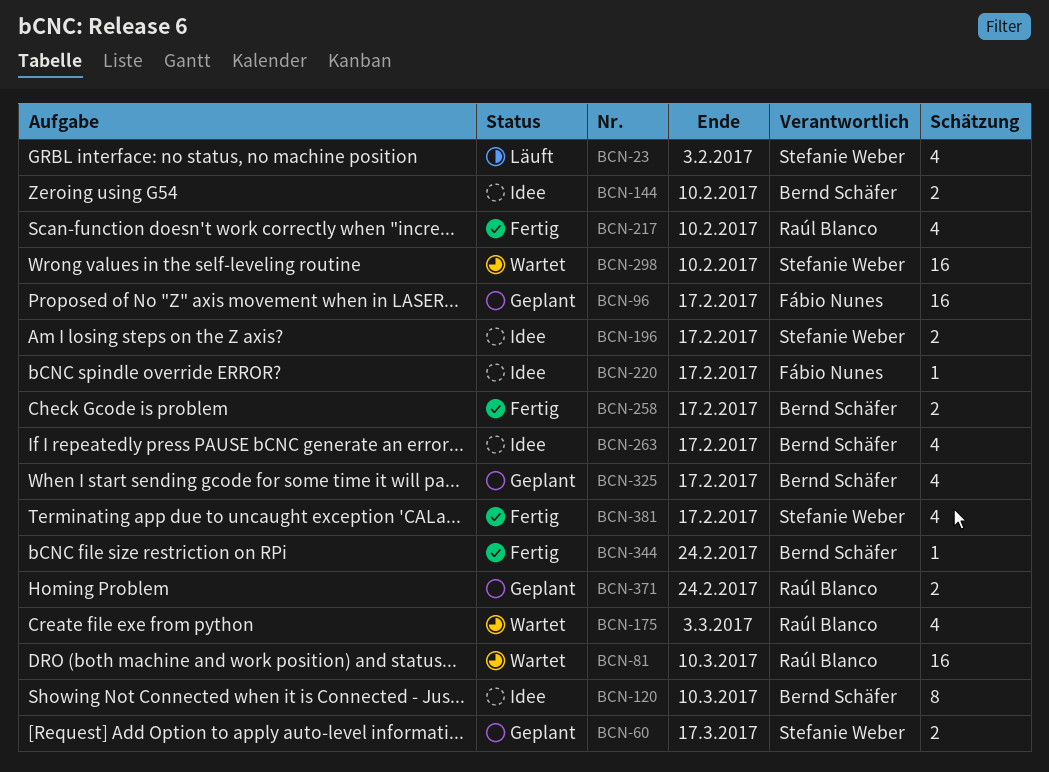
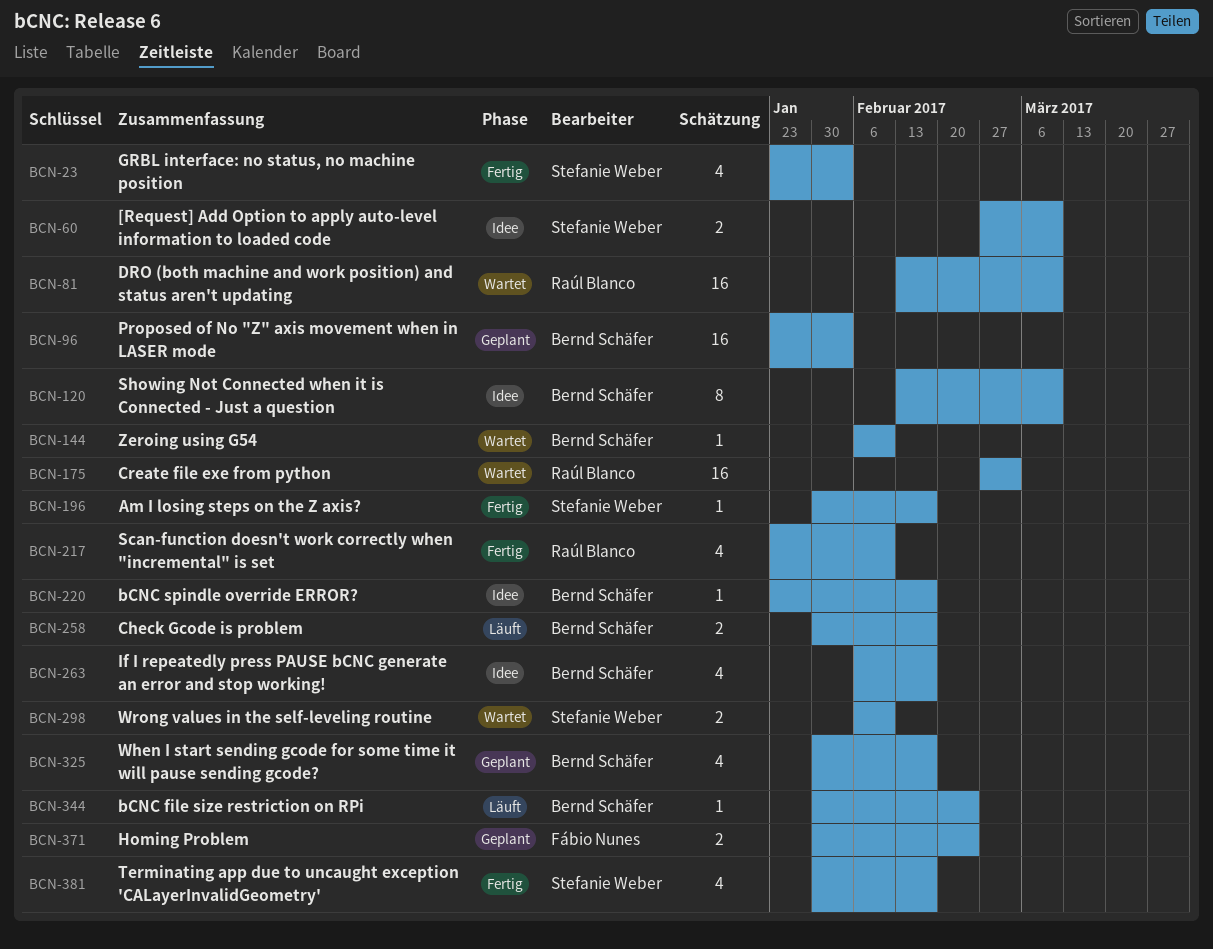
BCN-23, status: Läuft -> Fertig
BCN-60, status: Geplant -> Idee
BCN-60, due: Mar 17 -> Mar 10
BCN-96, owner: Fábio Nunes -> Bernd Schäfer
BCN-96, due: Feb 17 -> Feb 3
BCN-144, status: Idee -> Wartet
BCN-144, estimate: 2 -> 1
BCN-175, estimate: 4 -> 16
BCN-196, status: Idee -> Fertig
BCN-196, estimate: 2 -> 1
BCN-220, owner: Fábio Nunes -> Bernd Schäfer
BCN-258, status: Fertig -> Läuft
BCN-298, estimate: 16 -> 2
BCN-344, status: Fertig -> Läuft
BCN-371, owner: Raúl Blanco -> Fábio Nunes

